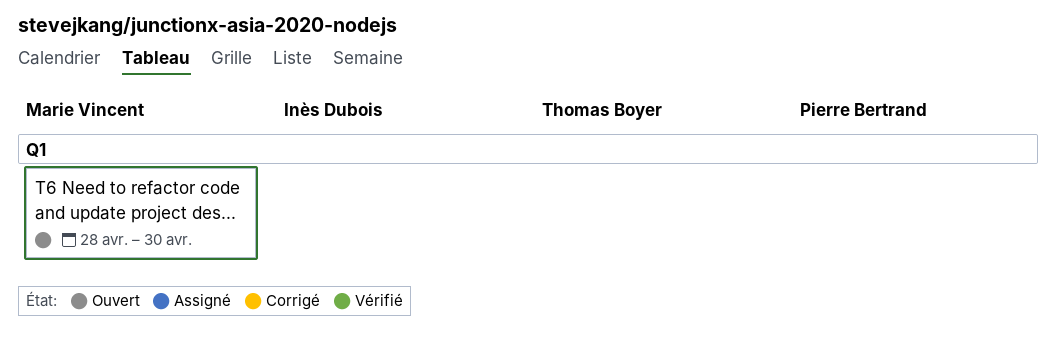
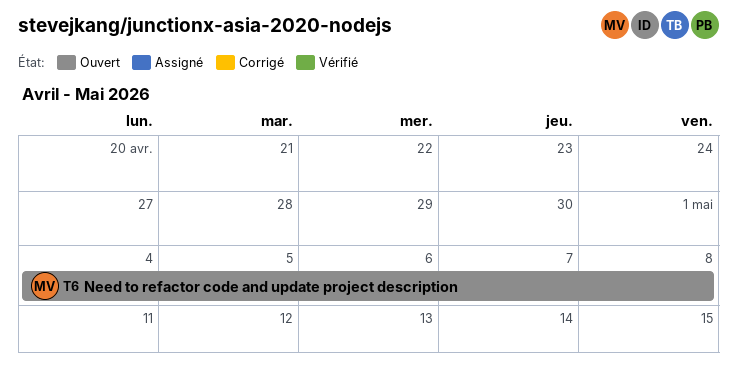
T6, start: Apr 28 -> May 4
T6, due: Apr 30 -> May 8

